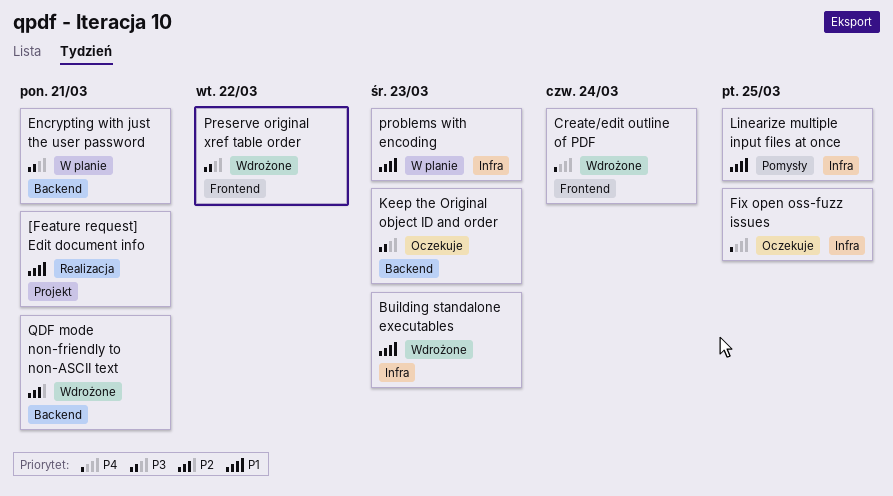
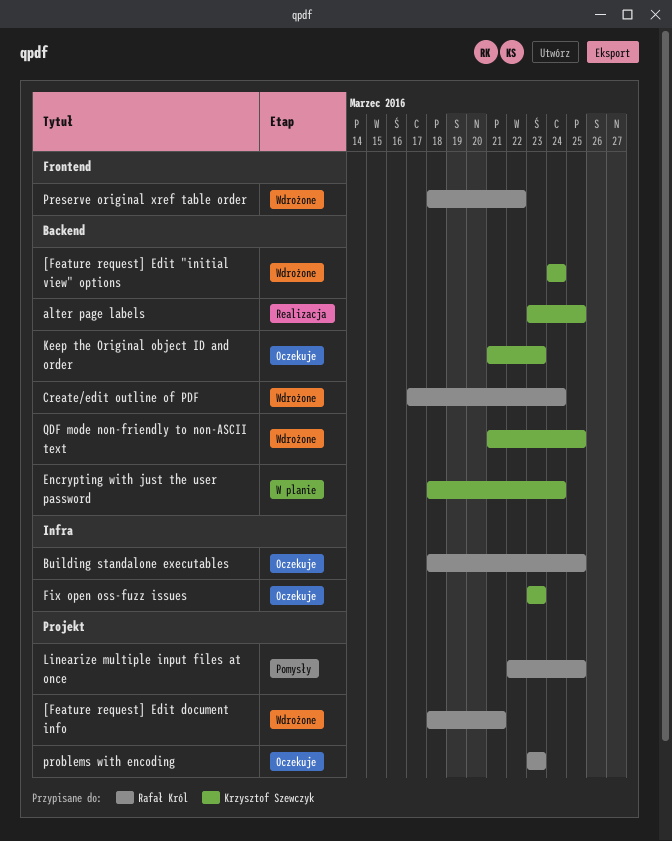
[Feature request] Edit "initial view" options: none -> present
[Feature request] Edit document info, status: Realizacja -> Wdrożone
alter page labels: none -> present
Building standalone executables, status: Wdrożone -> Oczekuje
Building standalone executables, due: Mar 23 -> Mar 25
Create/edit outline of PDF, label: Frontend -> Backend
Encrypting with just the user password, due: Mar 21 -> Mar 24
Fix open oss-fuzz issues, due: Mar 25 -> Mar 23
Linearize multiple input files at once, label: Infra -> Projekt
problems with encoding, status: W planie -> Oczekuje
problems with encoding, label: Infra -> Projekt
QDF mode non-friendly to non-ASCII text, due: Mar 21 -> Mar 25

